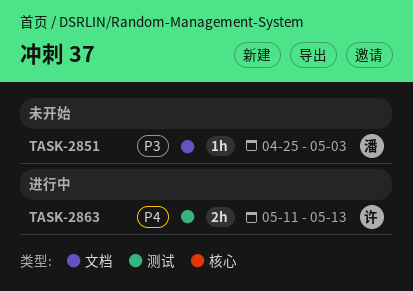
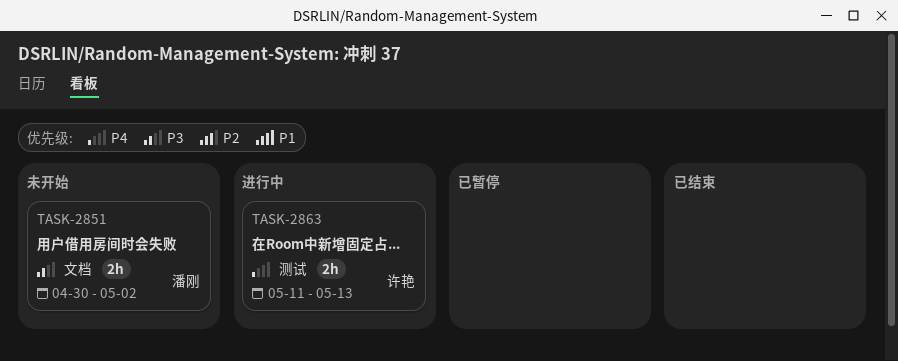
TASK-2851, estimate: 1h -> 2h
TASK-2851, start: Apr 25 -> Apr 30
TASK-2851, due: May 3 -> May 2

